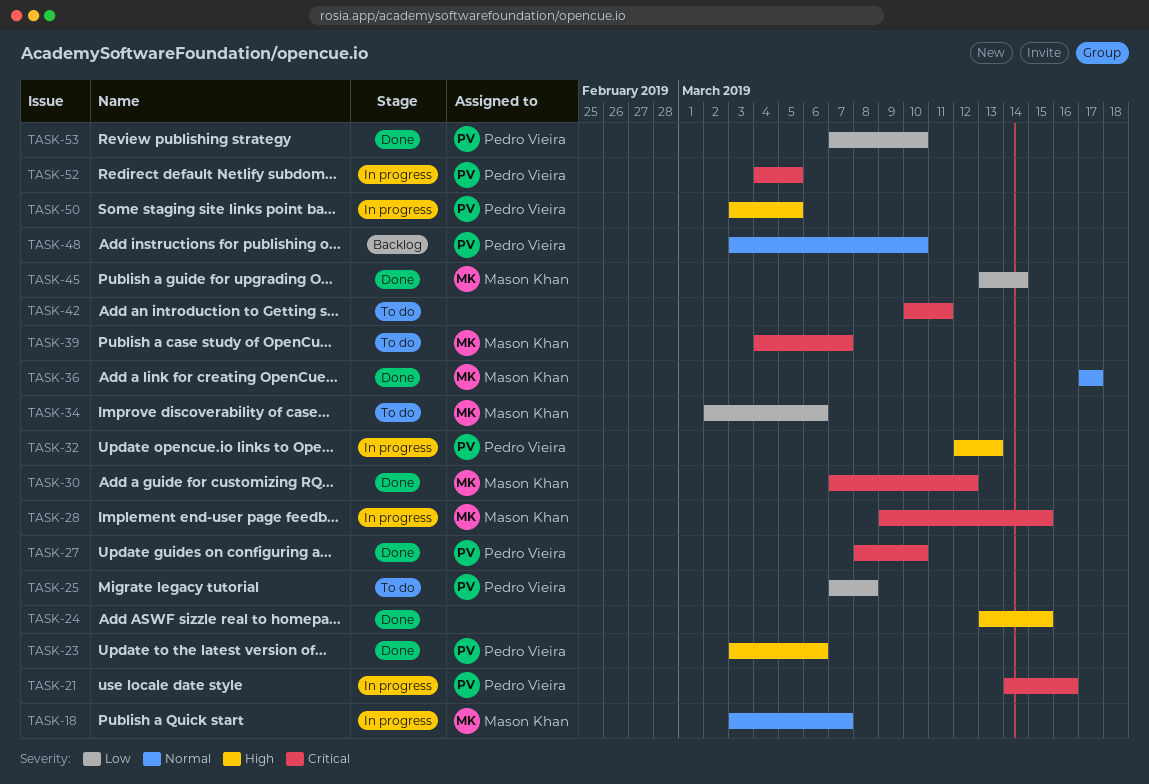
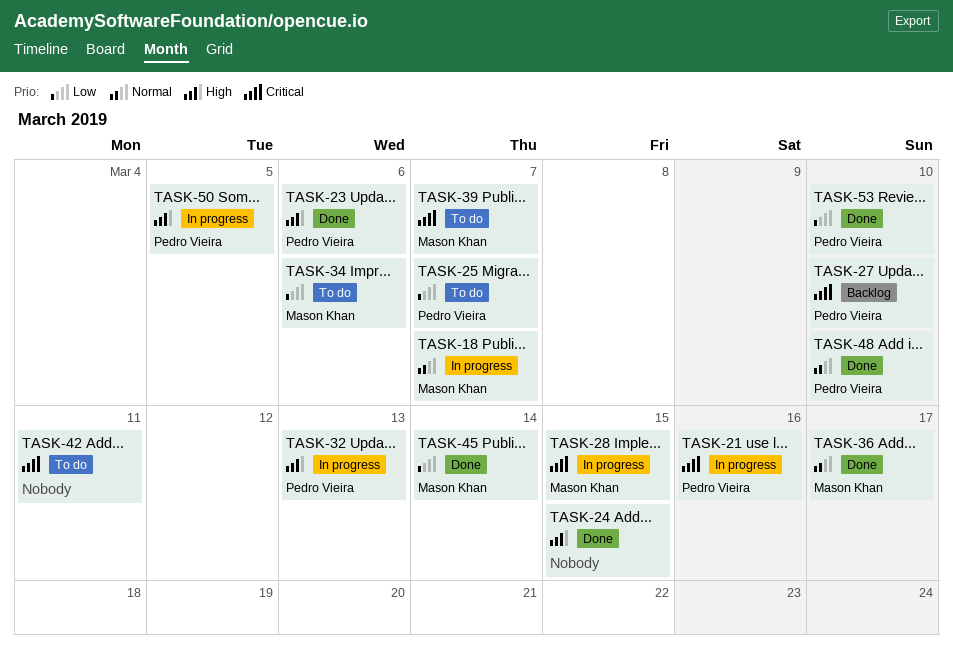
TASK-25, due: Mar 8 -> Mar 7
TASK-27, status: Done -> Backlog
TASK-30: present -> none
TASK-48, status: Backlog -> Done
TASK-52: present -> none

